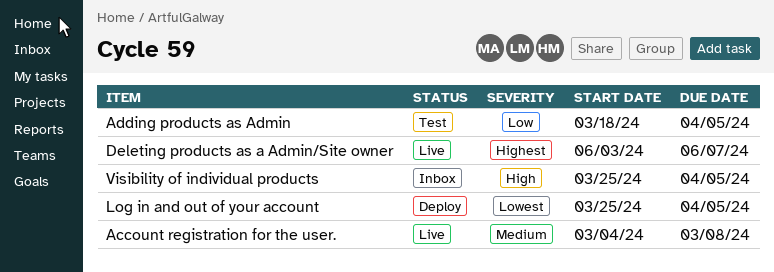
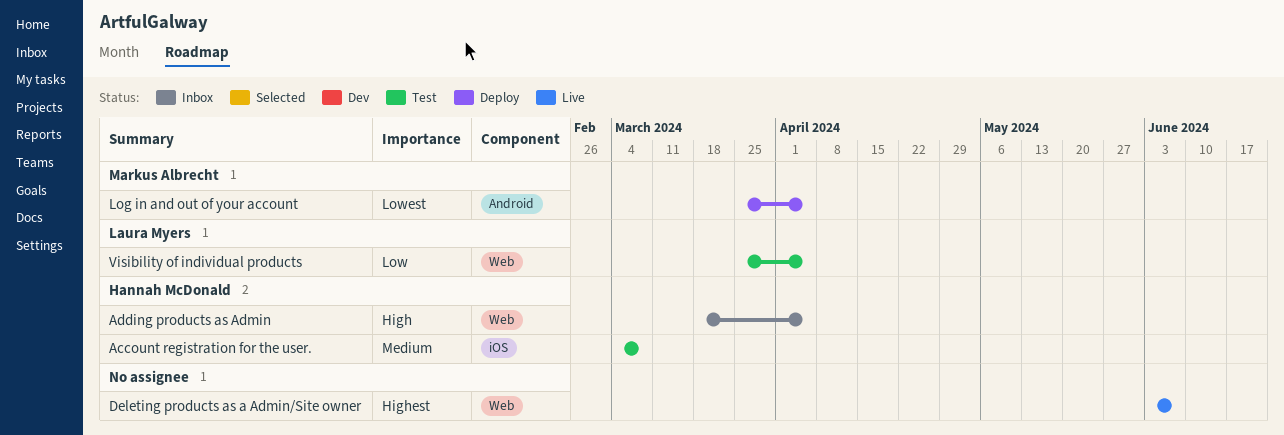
Account registration for the user., status: Live -> Test
Adding products as Admin, status: Test -> Inbox
Adding products as Admin, priority: Low -> High
Visibility of individual products, status: Inbox -> Test
Visibility of individual products, priority: High -> Low

